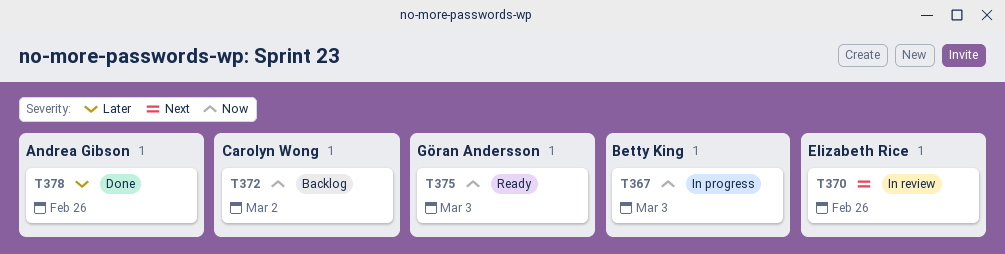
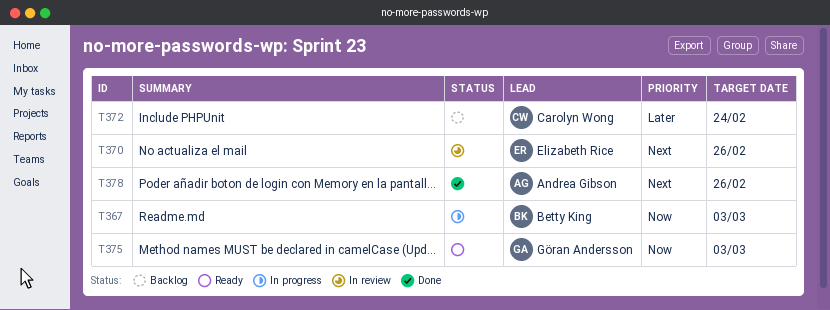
T372, priority: Now -> Later
T372, due: Mar 2 -> Feb 24
T378, priority: Later -> Next

